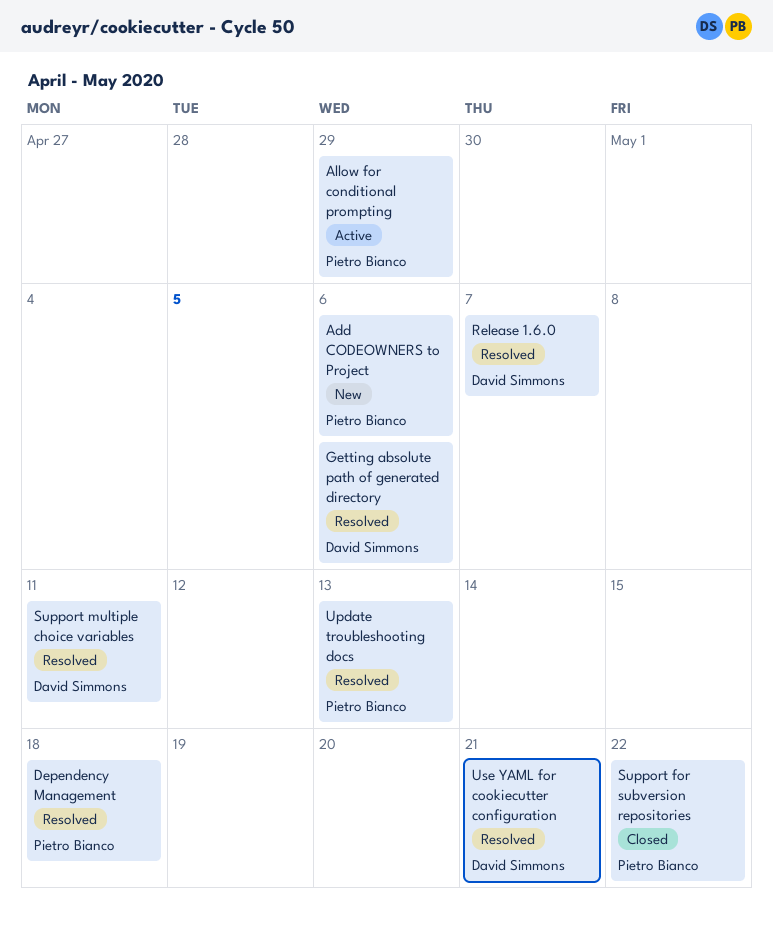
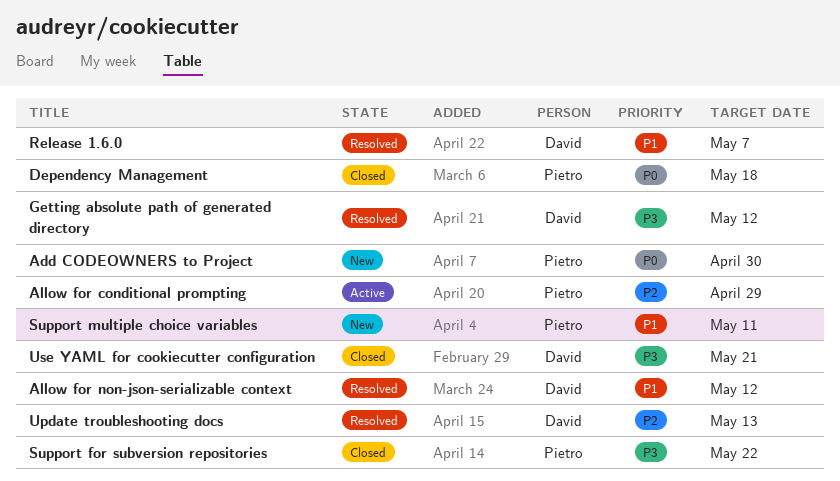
Add CODEOWNERS to Project, due: May 6 -> Apr 30
Allow for non-json-serializable context: none -> present
Dependency Management, status: Resolved -> Closed
Getting absolute path of generated directory, due: May 6 -> May 12
Support multiple choice variables, status: Resolved -> New
Support multiple choice variables, owner: David Simmons -> Pietro Bianco
Update troubleshooting docs, owner: Pietro Bianco -> David Simmons
Use YAML for cookiecutter configuration, status: Resolved -> Closed

